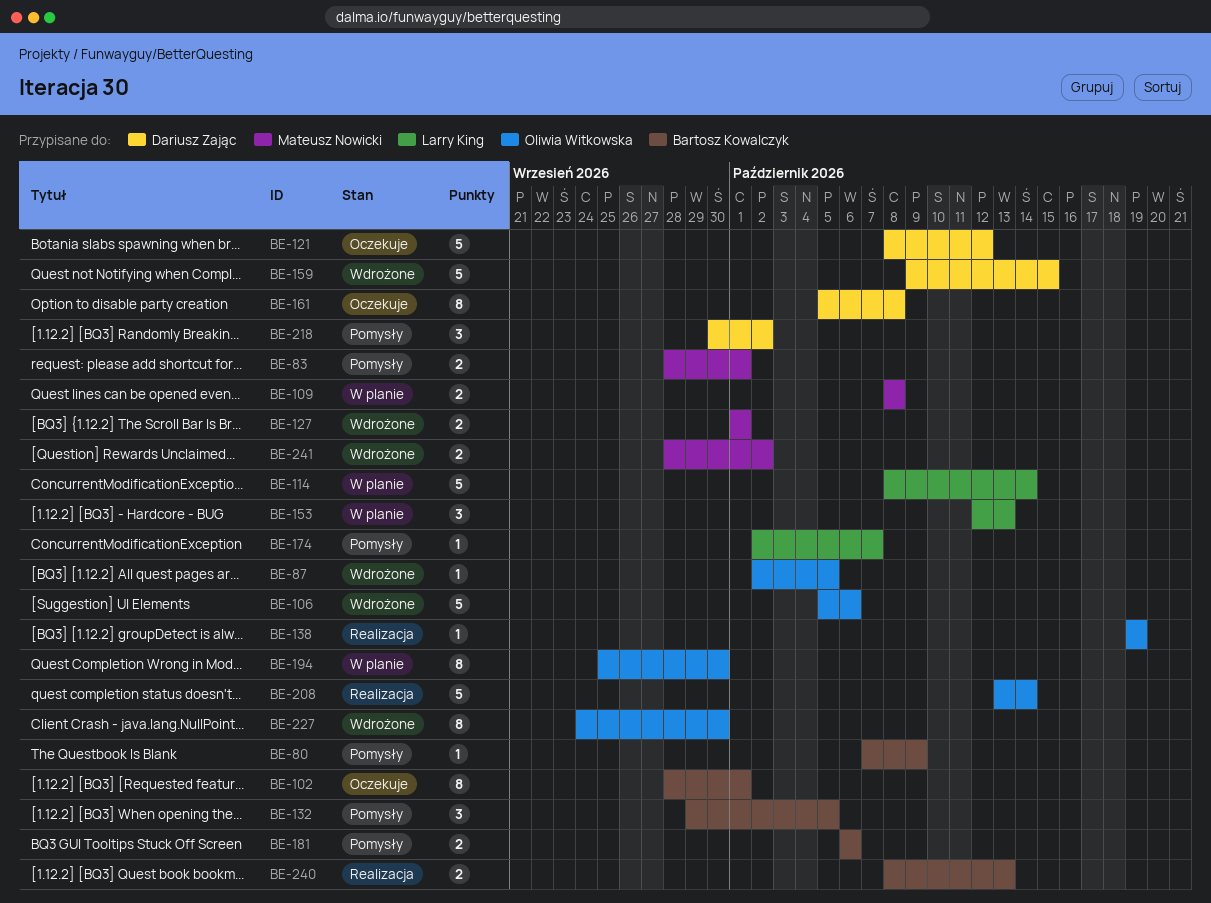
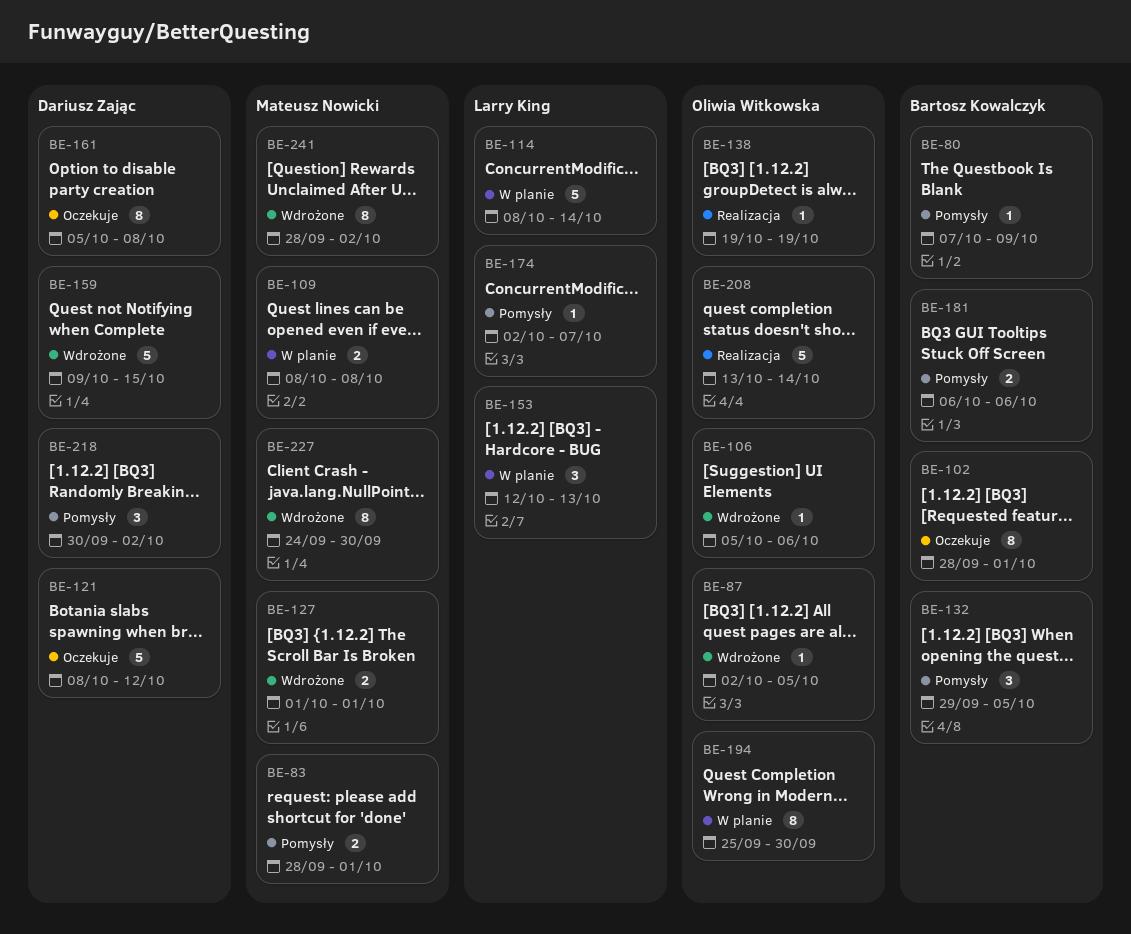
BE-106, estimate: 5 -> 1
BE-227, owner: Oliwia Witkowska -> Mateusz Nowicki
BE-240: present -> none
BE-241, estimate: 2 -> 8

